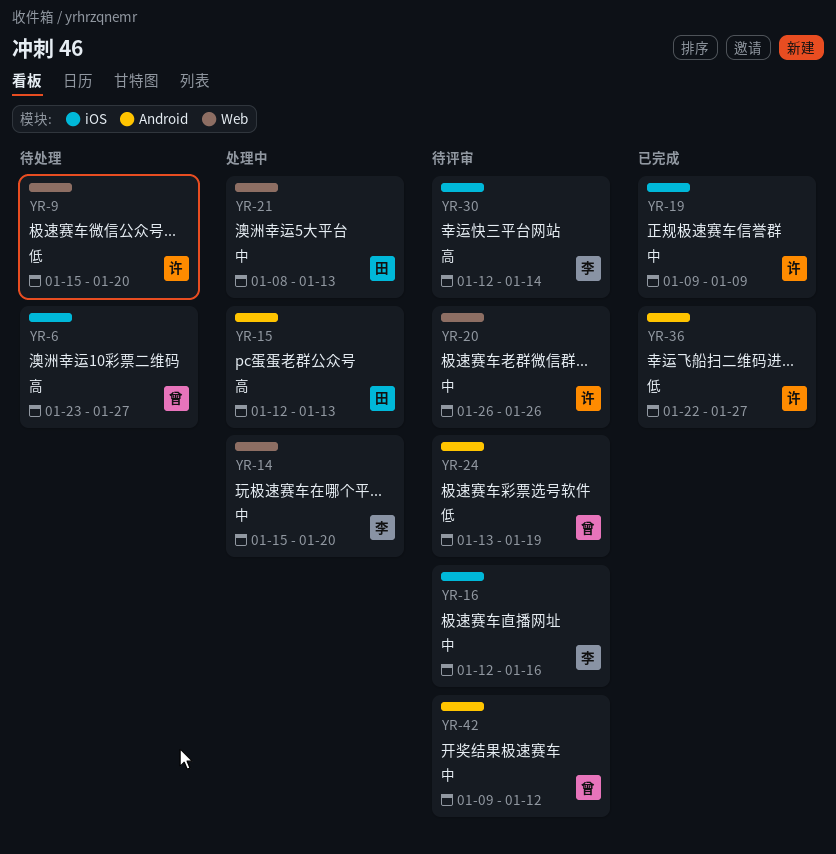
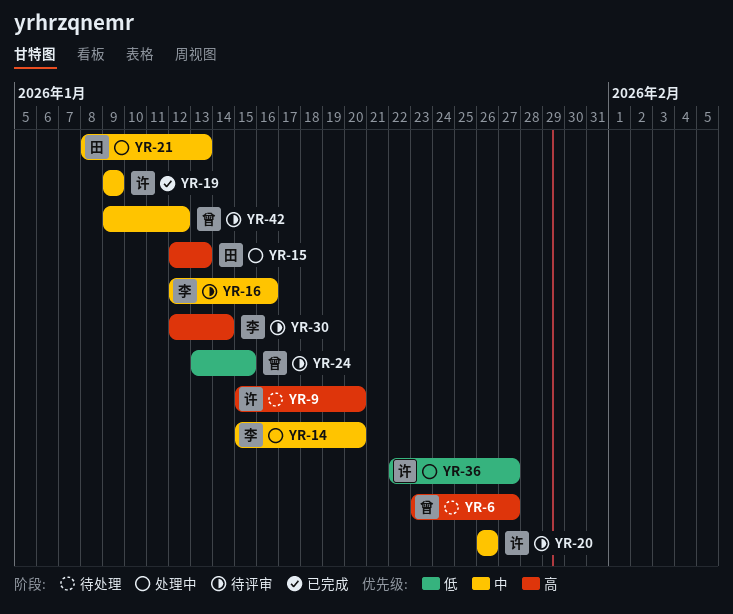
YR-9, priority: 低 -> 高
YR-24, due: Jan 19 -> Jan 15
YR-36, status: 已完成 -> 处理中

